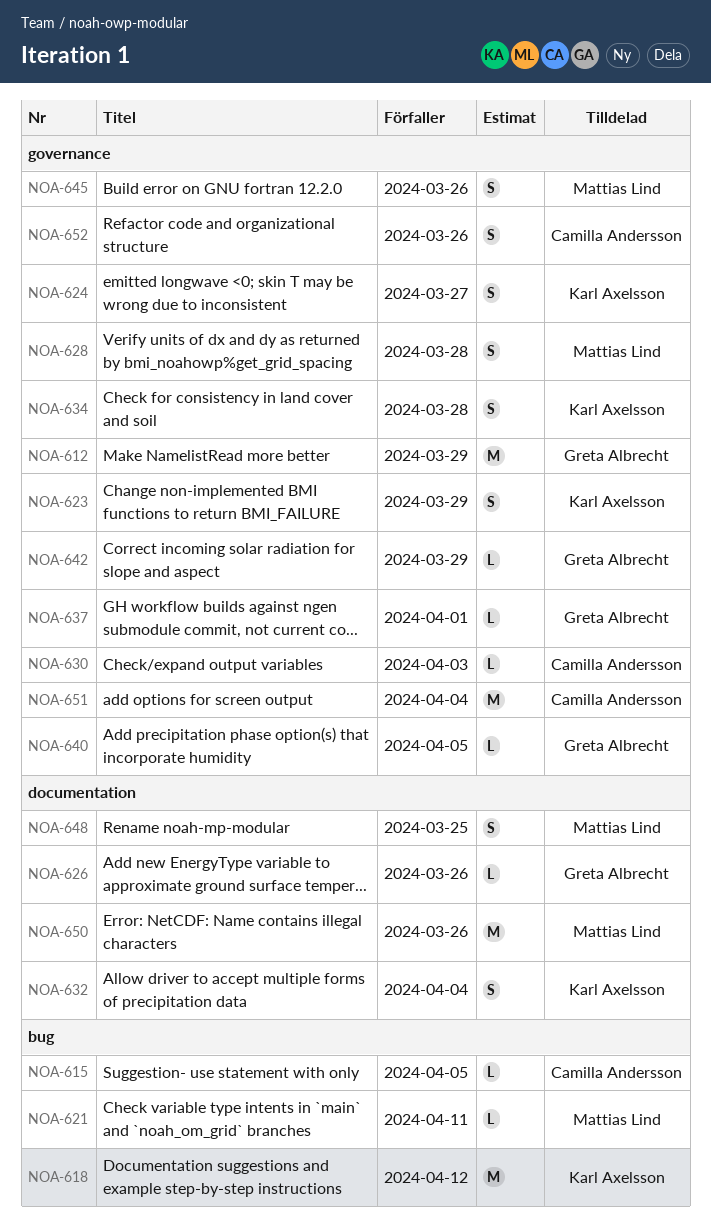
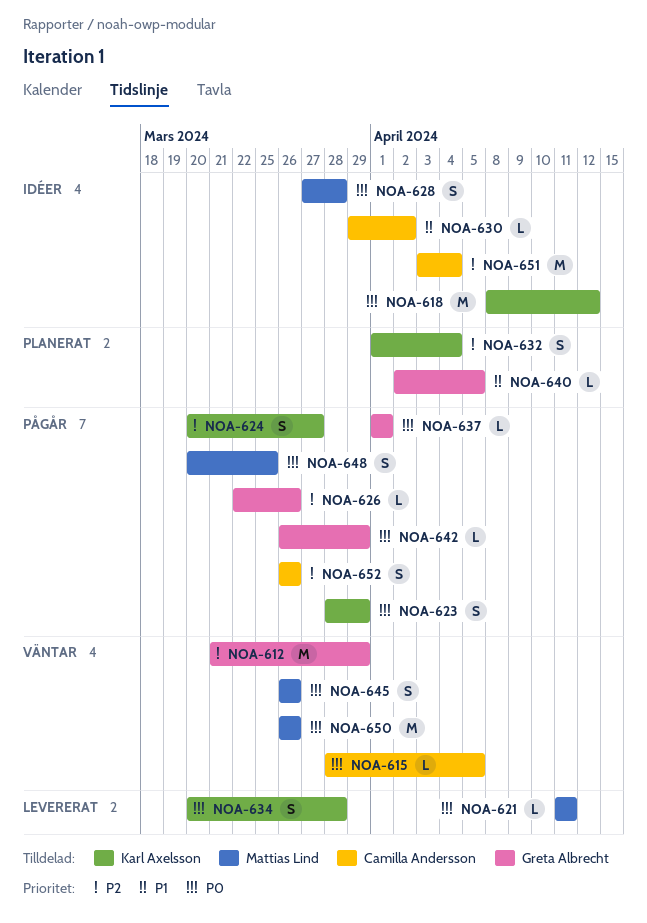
NOA-630, due: Apr 3 -> Apr 2

